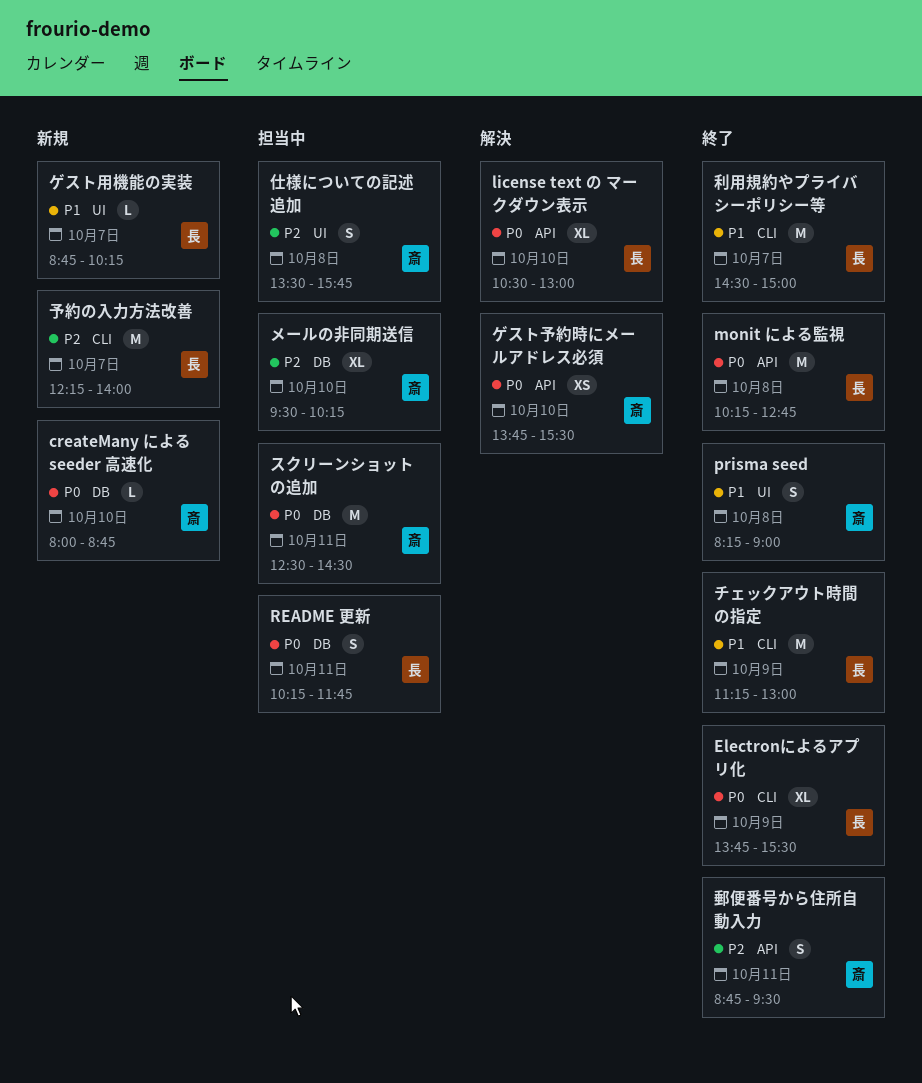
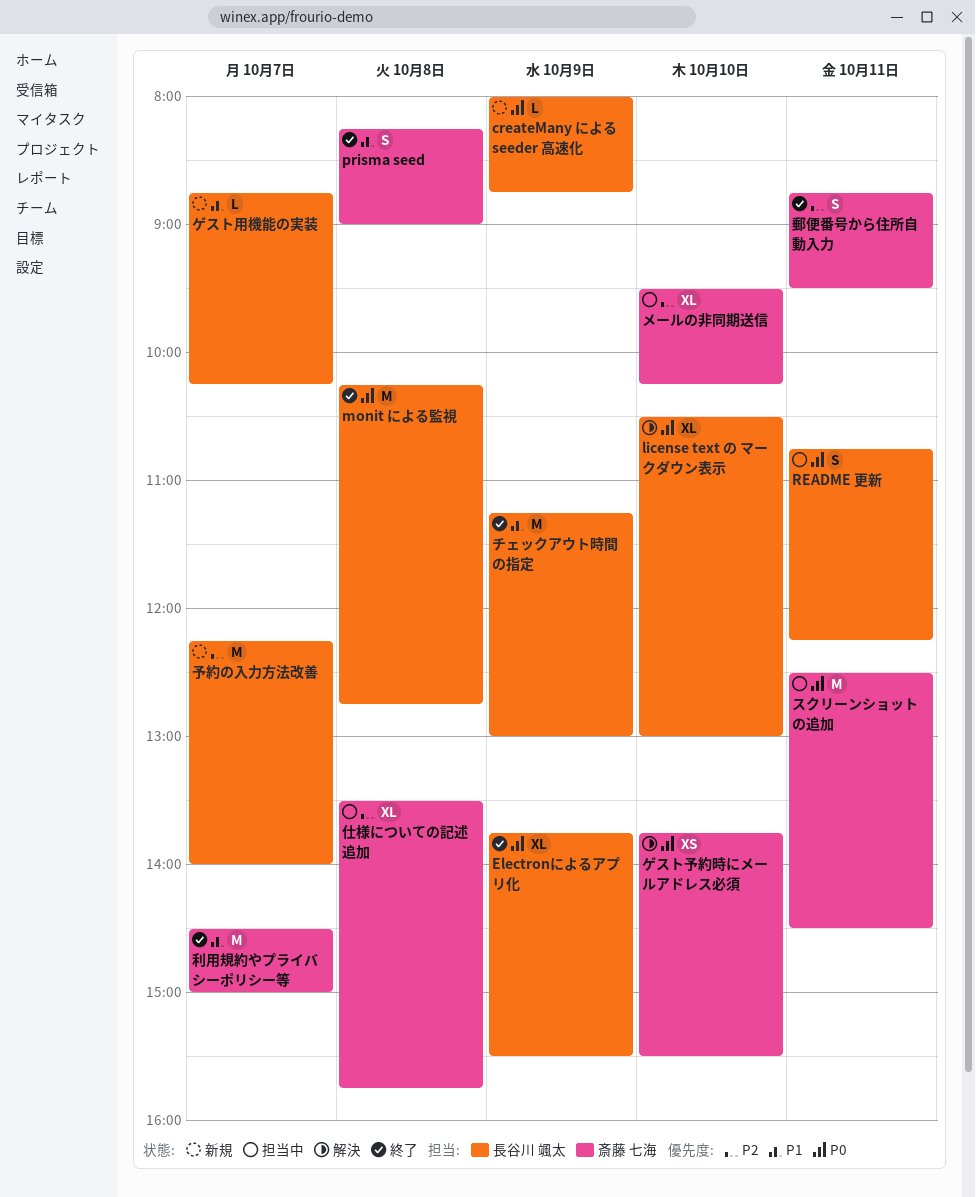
createMany による seeder 高速化, owner: 斎藤 七海 -> 長谷川 颯太
createMany による seeder 高速化, day: Oct 10 -> Oct 9
README 更新, begins: 10:15 -> 10:45
README 更新, ends: 11:45 -> 12:15
仕様についての記述追加, estimate: S -> XL
利用規約やプライバシーポリシー等, owner: 長谷川 颯太 -> 斎藤 七海

